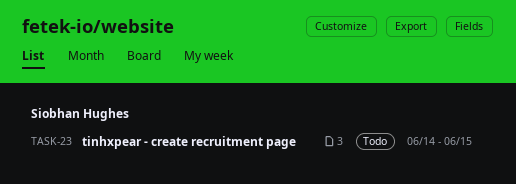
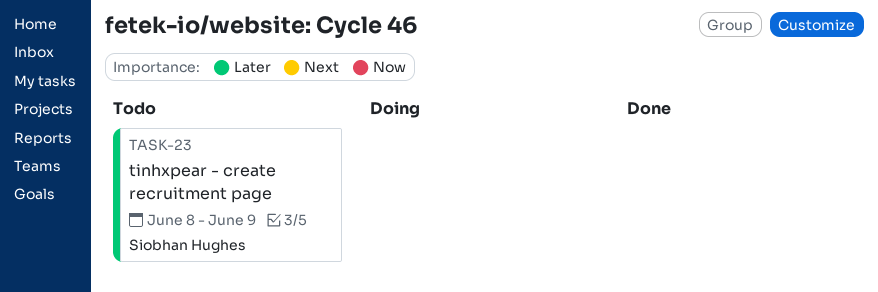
TASK-23, start: Jun 14 -> Jun 8
TASK-23, due: Jun 15 -> Jun 9

